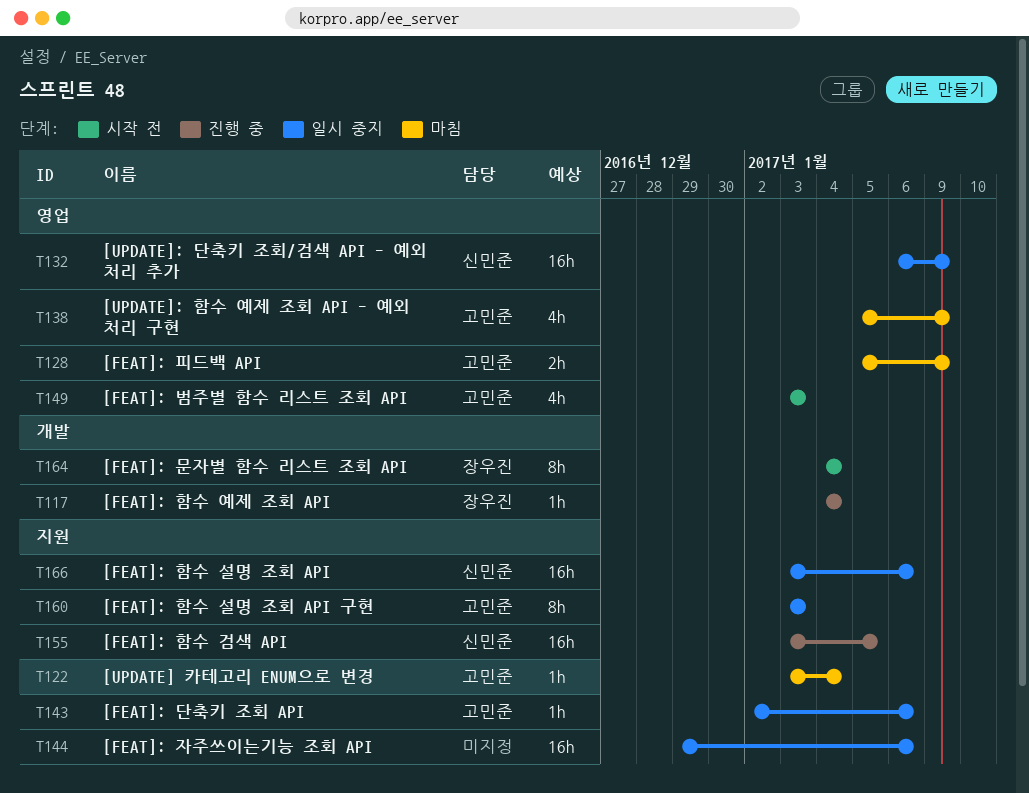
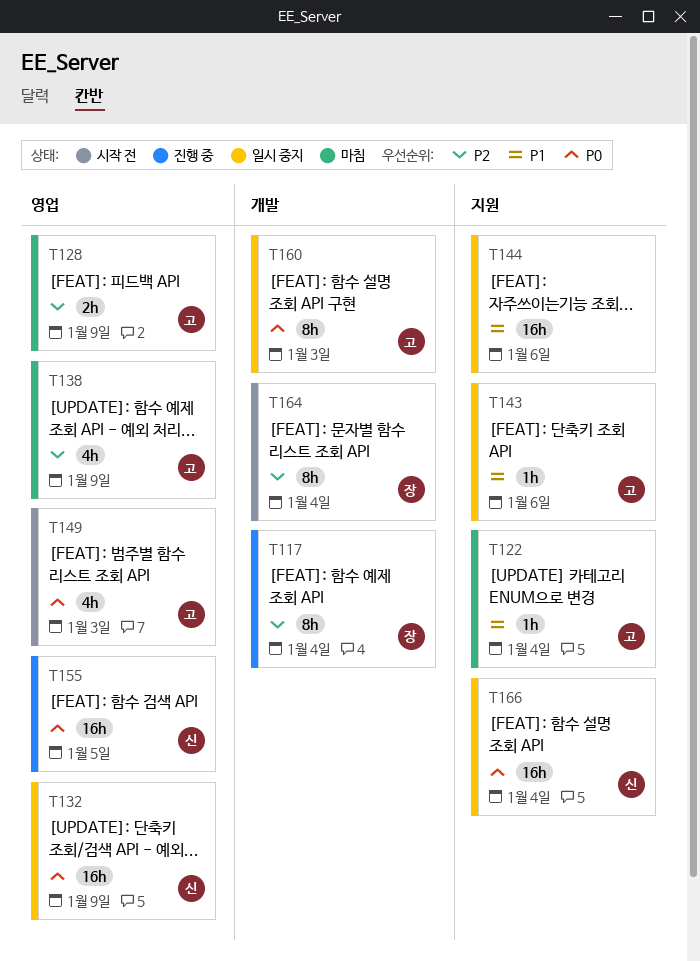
T117, estimate: 1h -> 8h
T155, label: 지원 -> 영업
T160, label: 지원 -> 개발
T166, due: Jan 6 -> Jan 4

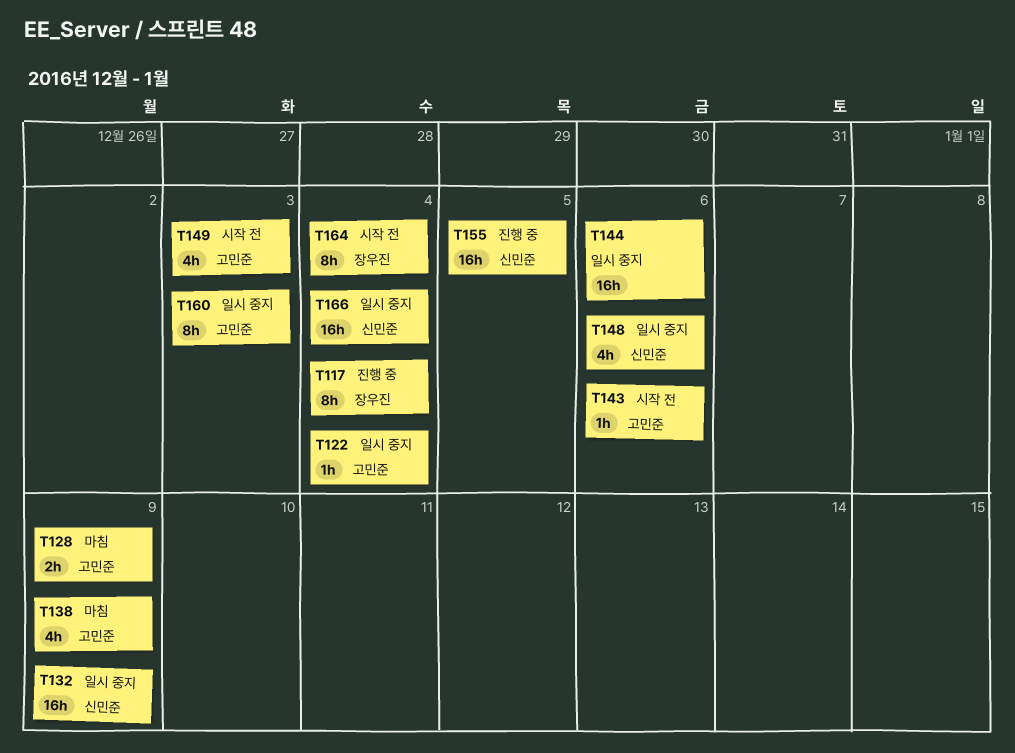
T122, status: 마침 -> 일시 중지
T143, status: 일시 중지 -> 시작 전
T148: none -> present

